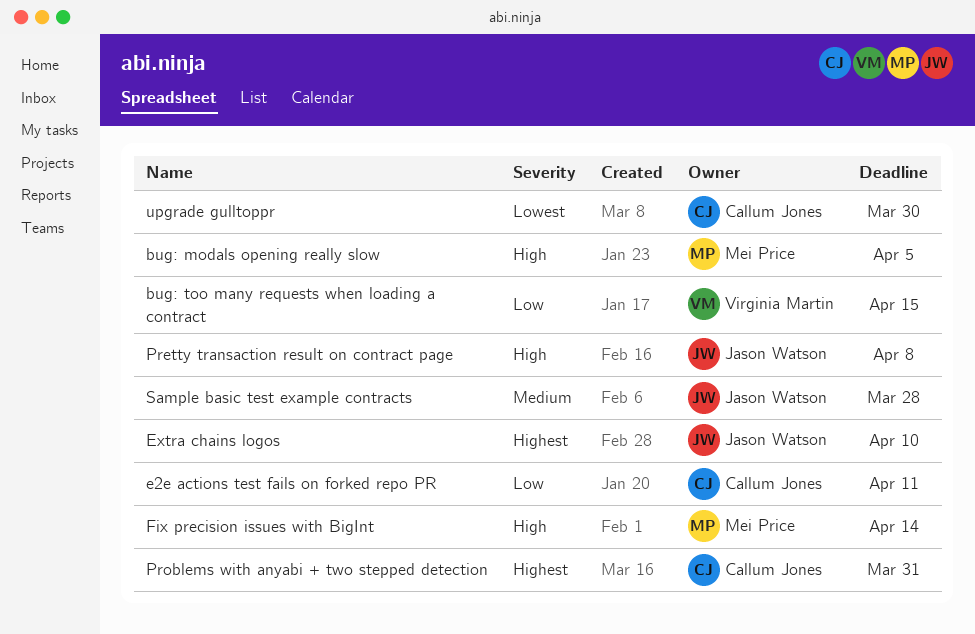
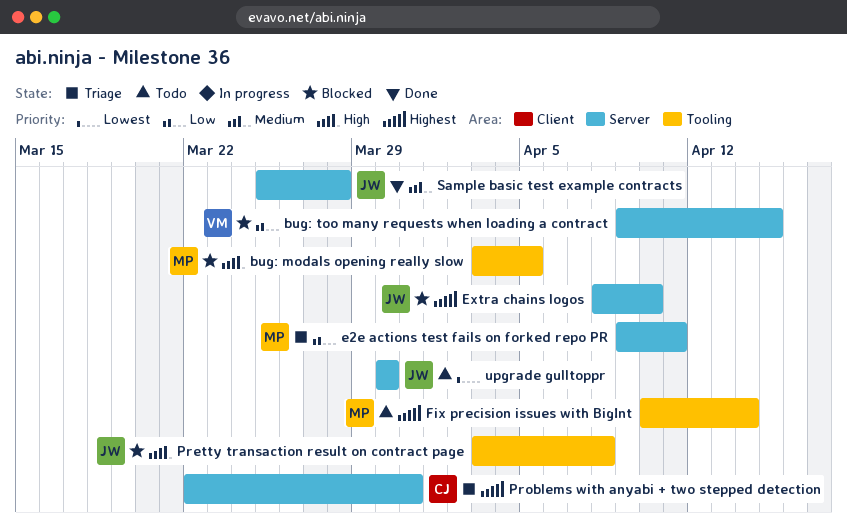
e2e actions test fails on forked repo PR, owner: Callum Jones -> Mei Price
Fix precision issues with BigInt, priority: High -> Highest
upgrade gulltoppr, owner: Callum Jones -> Jason Watson

